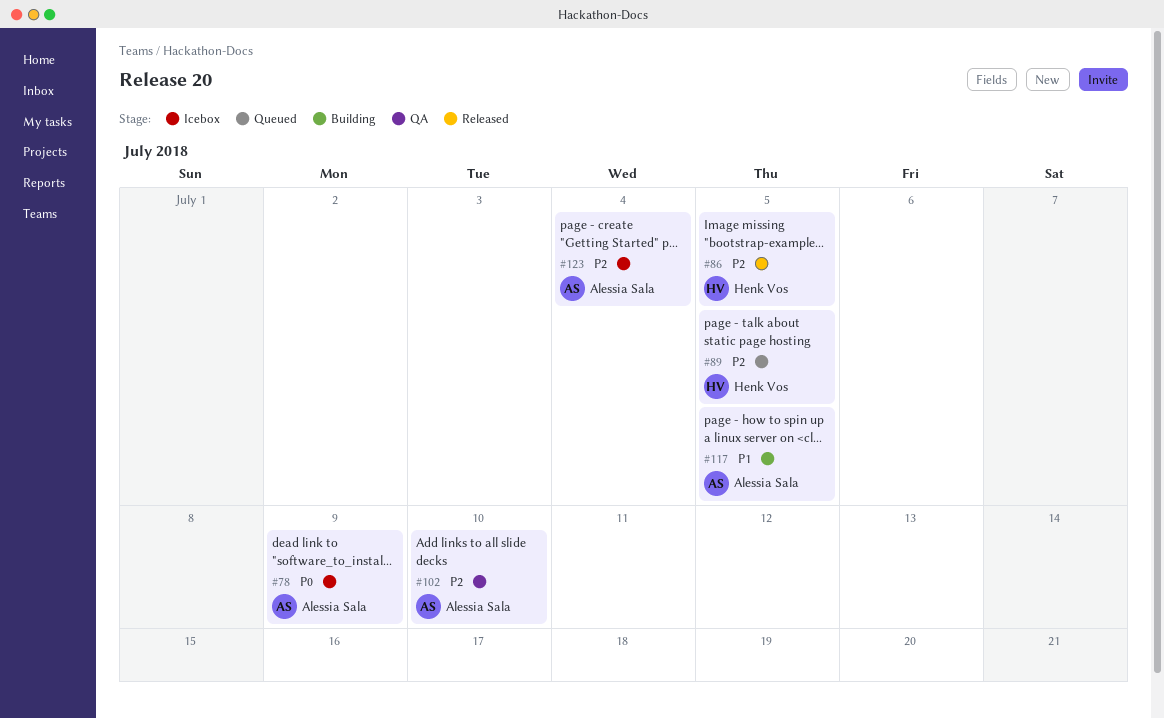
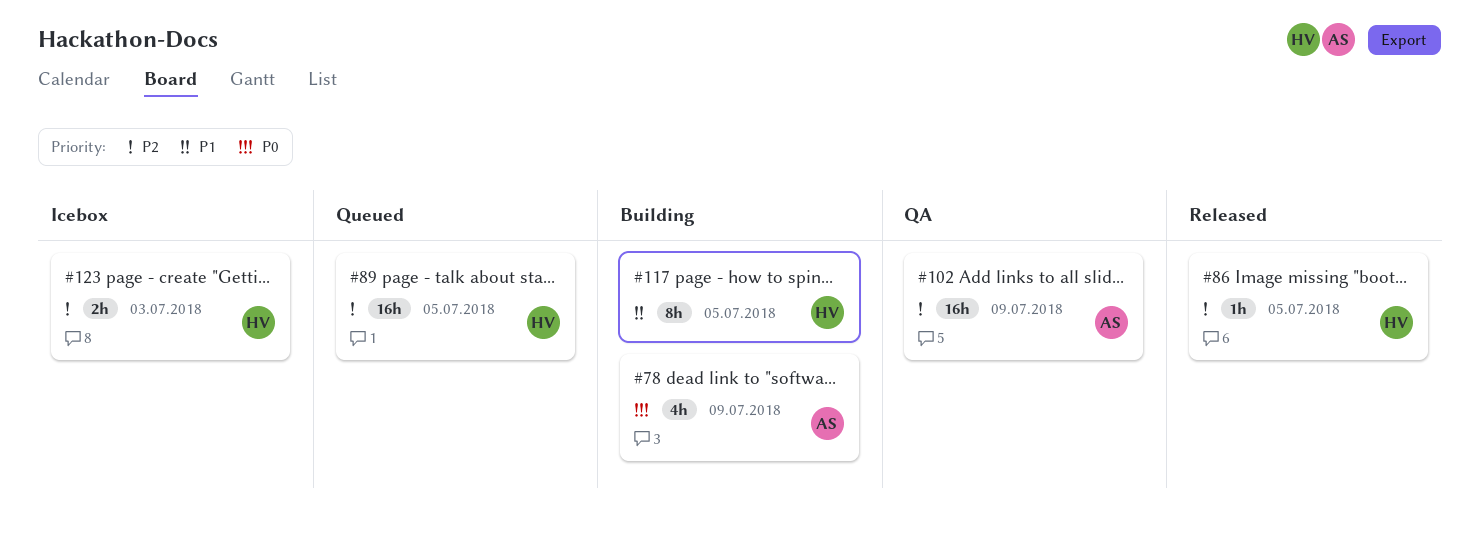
#78, status: Icebox -> Building
#102, due: Jul 10 -> Jul 9
#117, owner: Alessia Sala -> Henk Vos
#123, owner: Alessia Sala -> Henk Vos
#123, due: Jul 4 -> Jul 3

